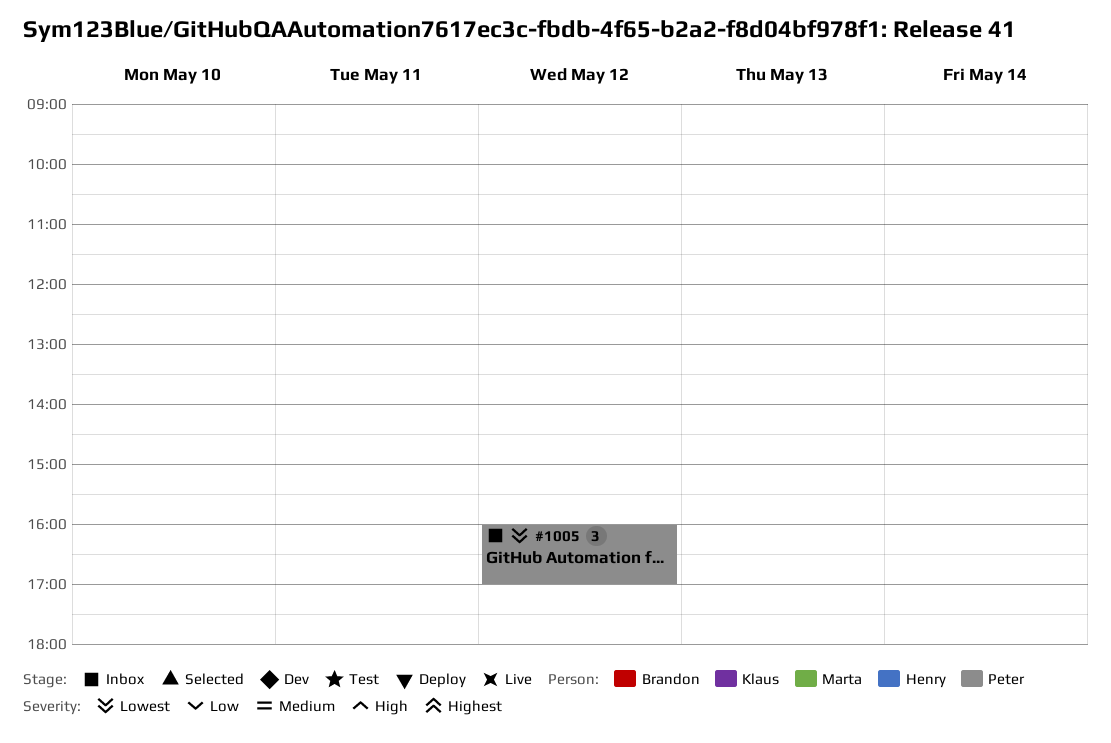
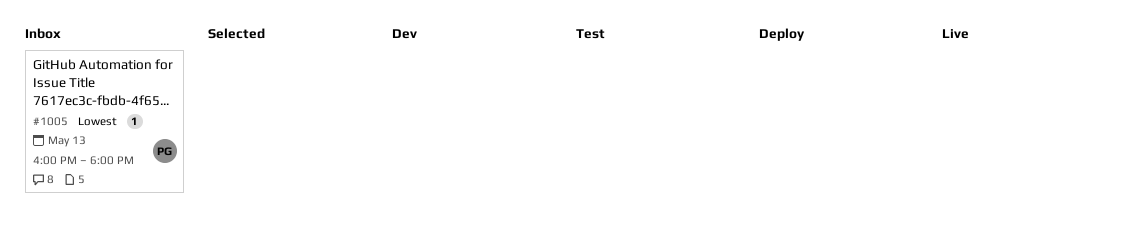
#1005, estimate: 3 -> 1
#1005, day: May 12 -> May 13
#1005, ends: 17:00 -> 18:00

